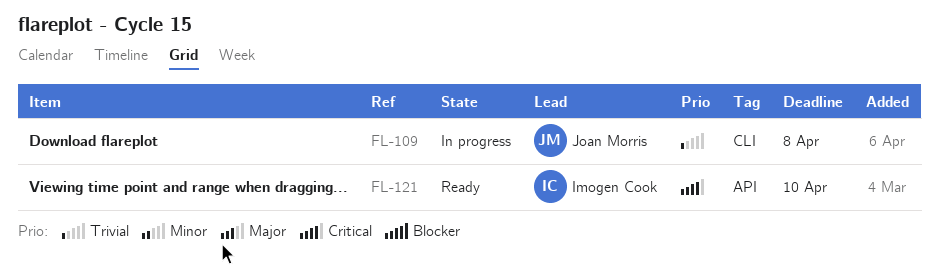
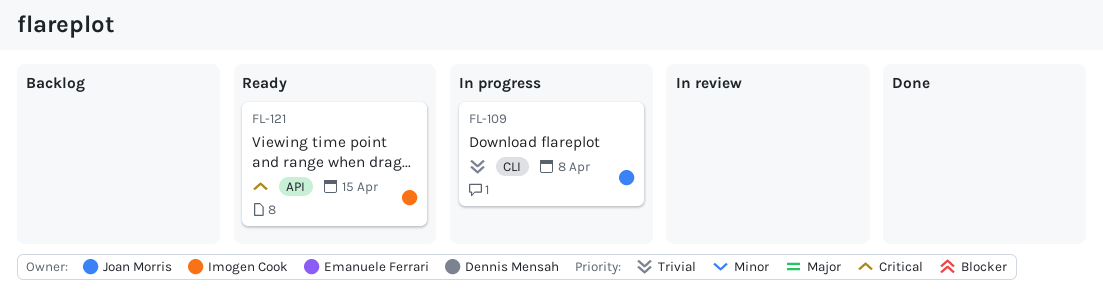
FL-121, due: Apr 10 -> Apr 15

